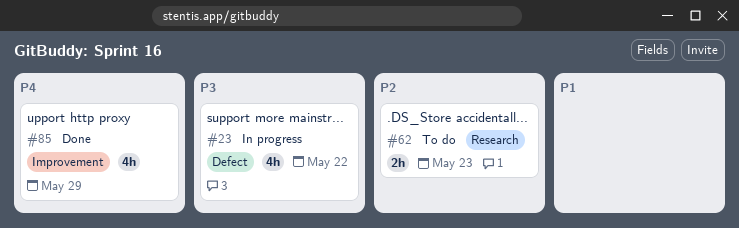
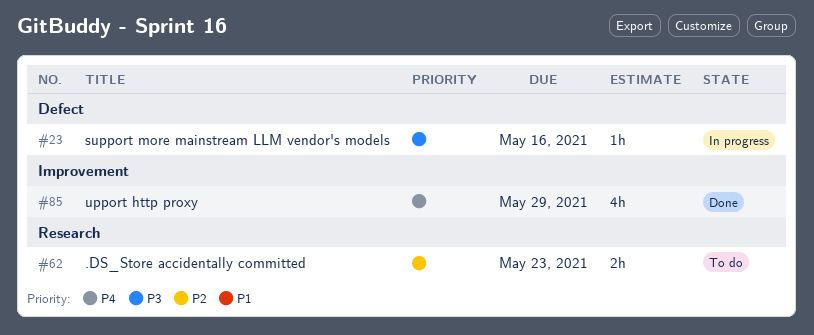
#23, estimate: 4h -> 1h
#23, due: May 22 -> May 16

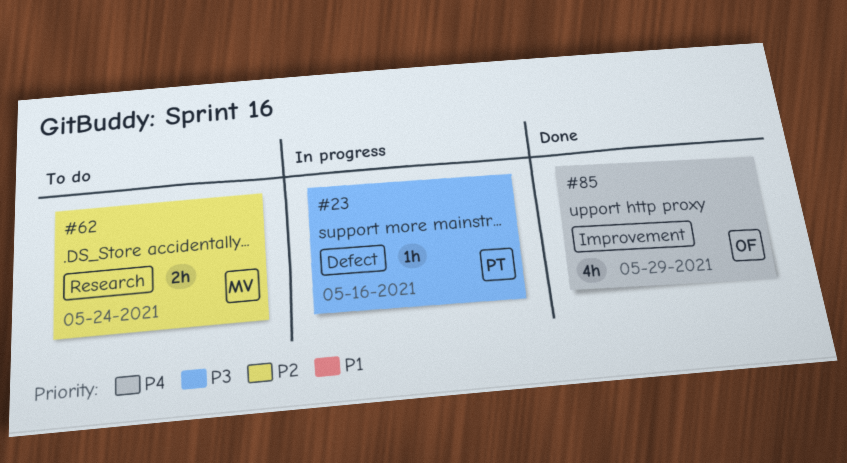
#62, due: May 23 -> May 24

